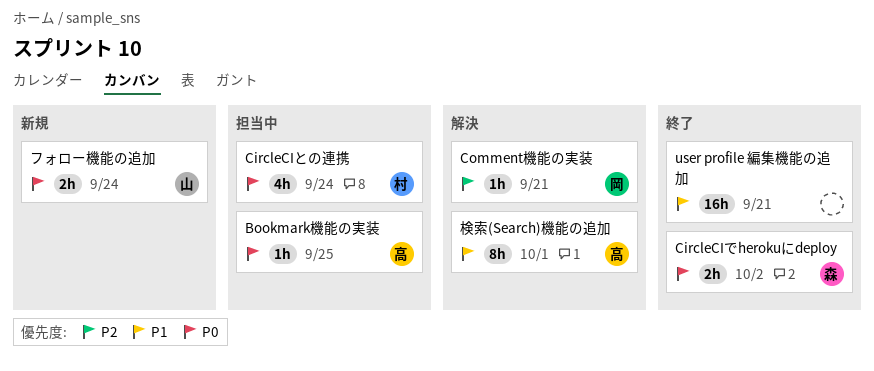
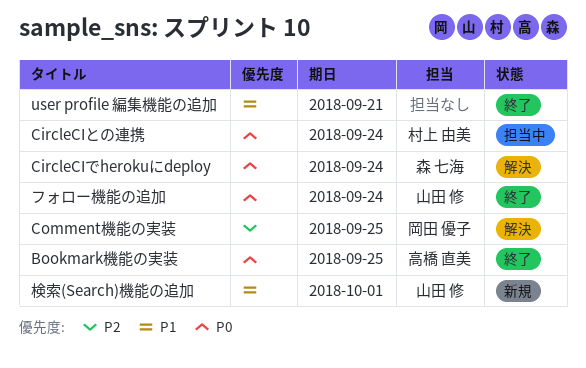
Bookmark機能の実装, status: 担当中 -> 終了
CircleCIでherokuにdeploy, status: 終了 -> 解決
CircleCIでherokuにdeploy, due: Oct 2 -> Sep 24
Comment機能の実装, due: Sep 21 -> Sep 25
フォロー機能の追加, status: 新規 -> 終了
検索(Search)機能の追加, status: 解決 -> 新規
検索(Search)機能の追加, owner: 高橋 直美 -> 山田 修

